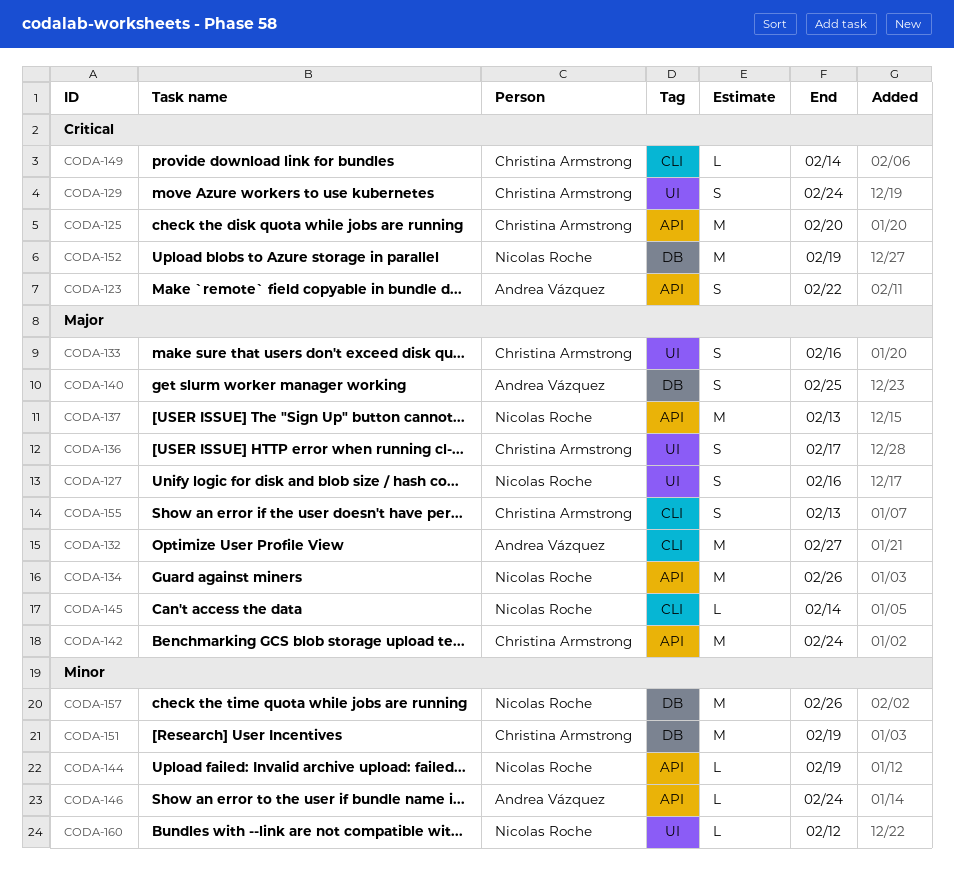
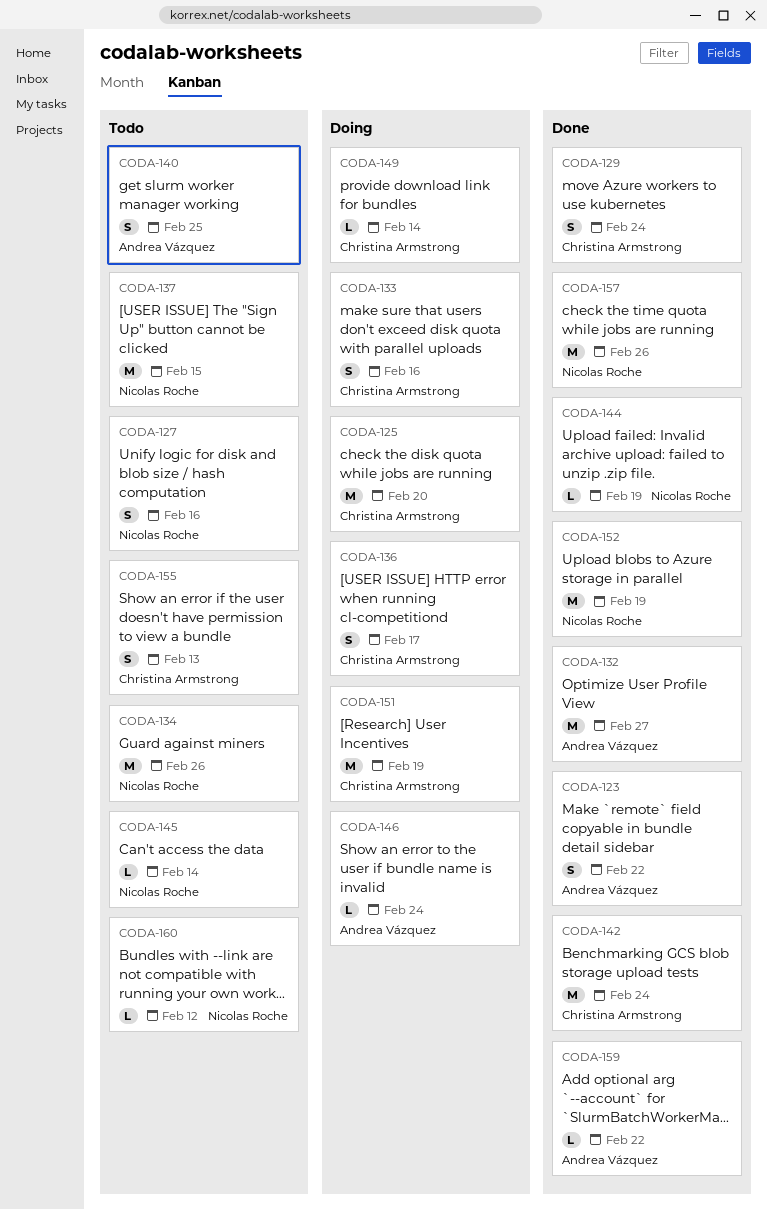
CODA-137, due: Feb 13 -> Feb 15
CODA-159: none -> present

